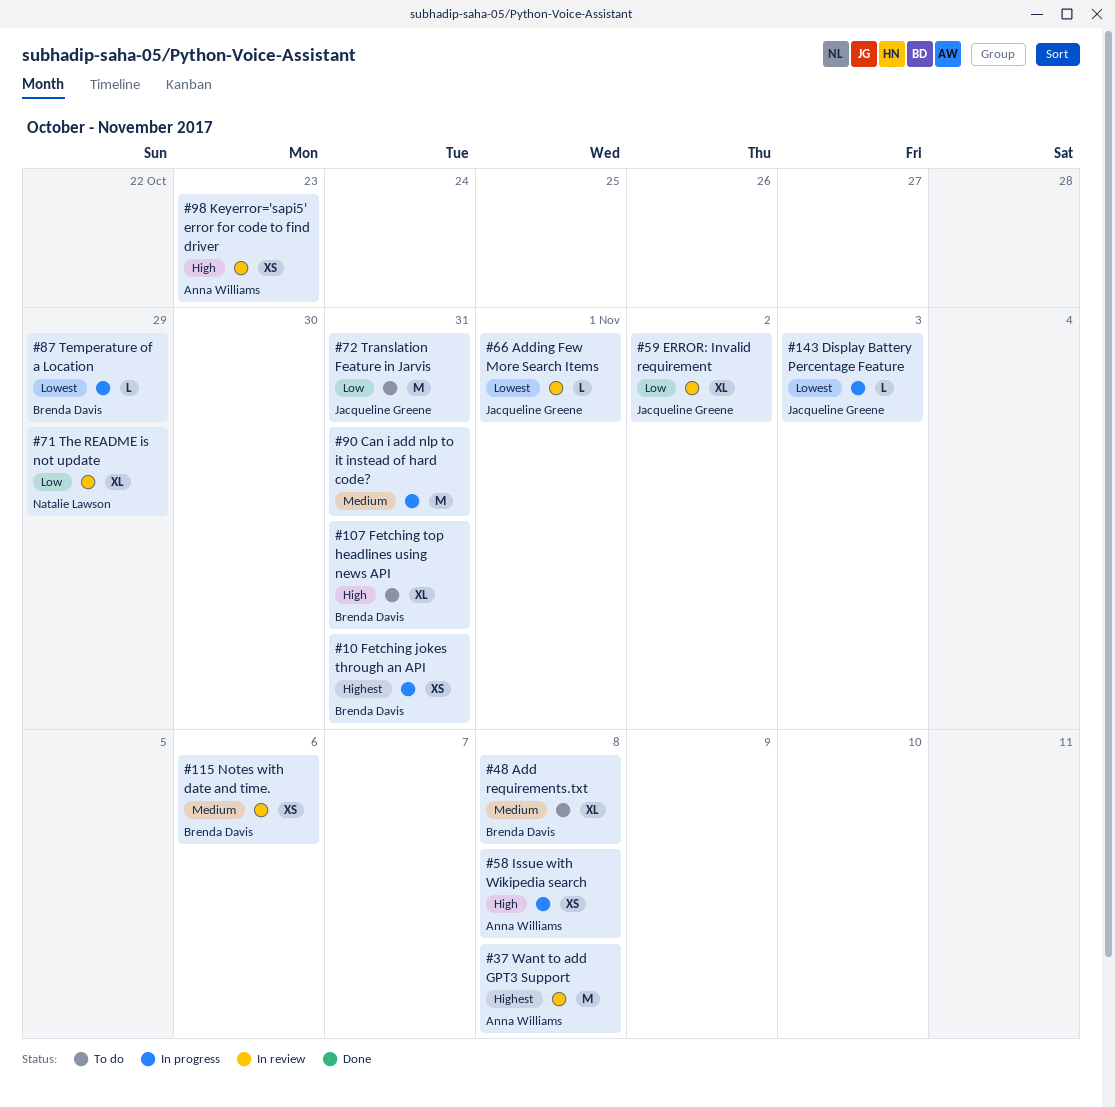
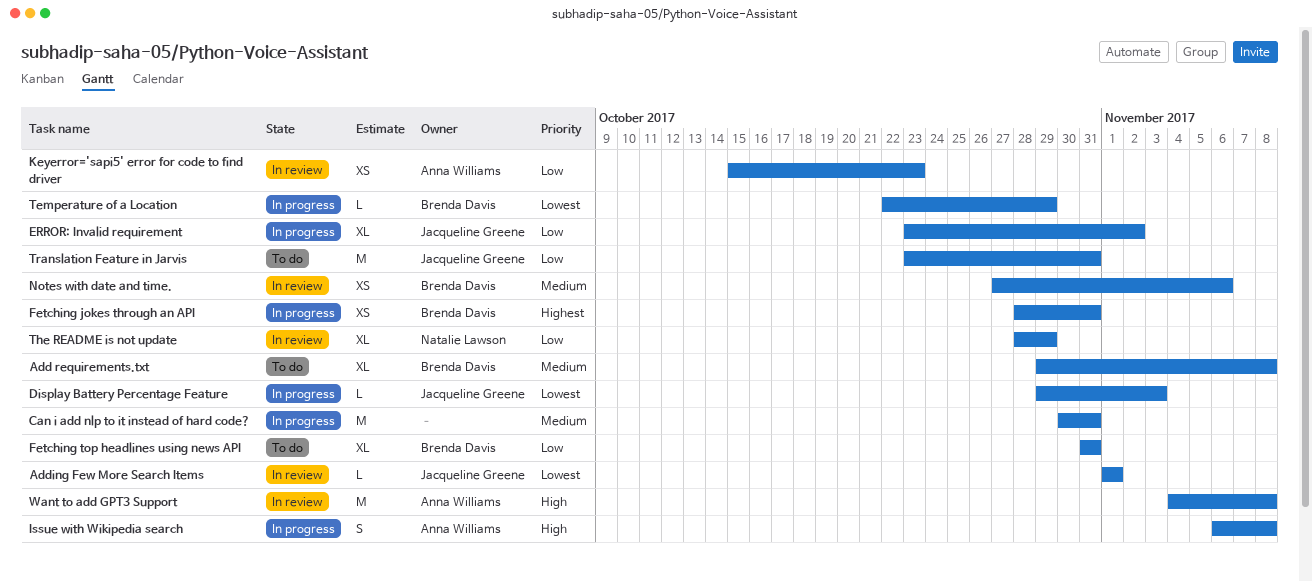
ERROR: Invalid requirement, status: In review -> In progress
Fetching top headlines using news API, priority: High -> Low
Issue with Wikipedia search, estimate: XS -> S
Keyerror='sapi5' error for code to find driver, priority: High -> Low
Want to add GPT3 Support, priority: Highest -> High

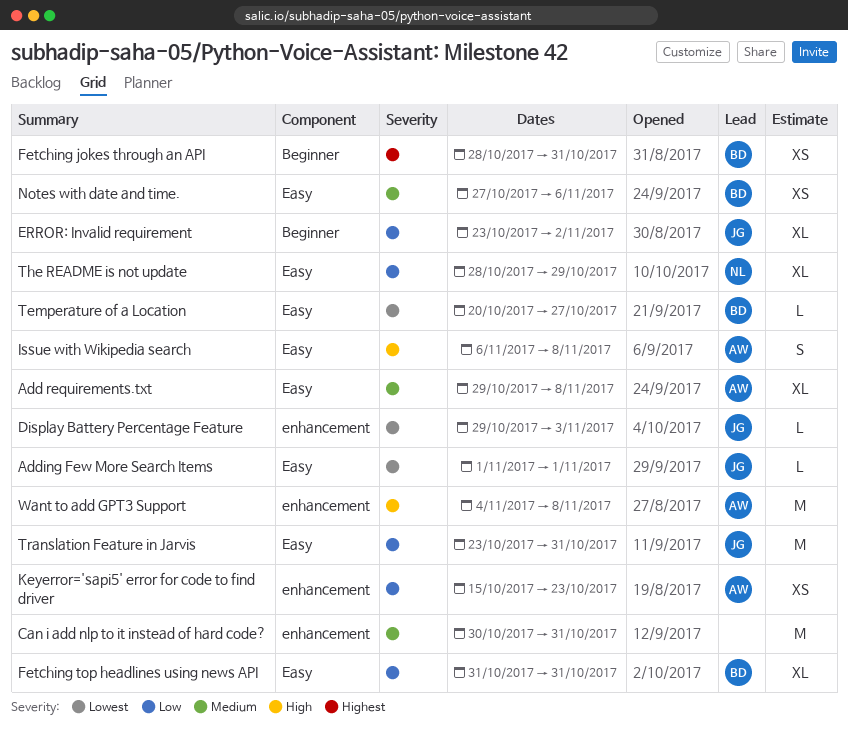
Add requirements.txt, owner: Brenda Davis -> Anna Williams
Temperature of a Location, start: Oct 22 -> Oct 20
Temperature of a Location, due: Oct 29 -> Oct 27

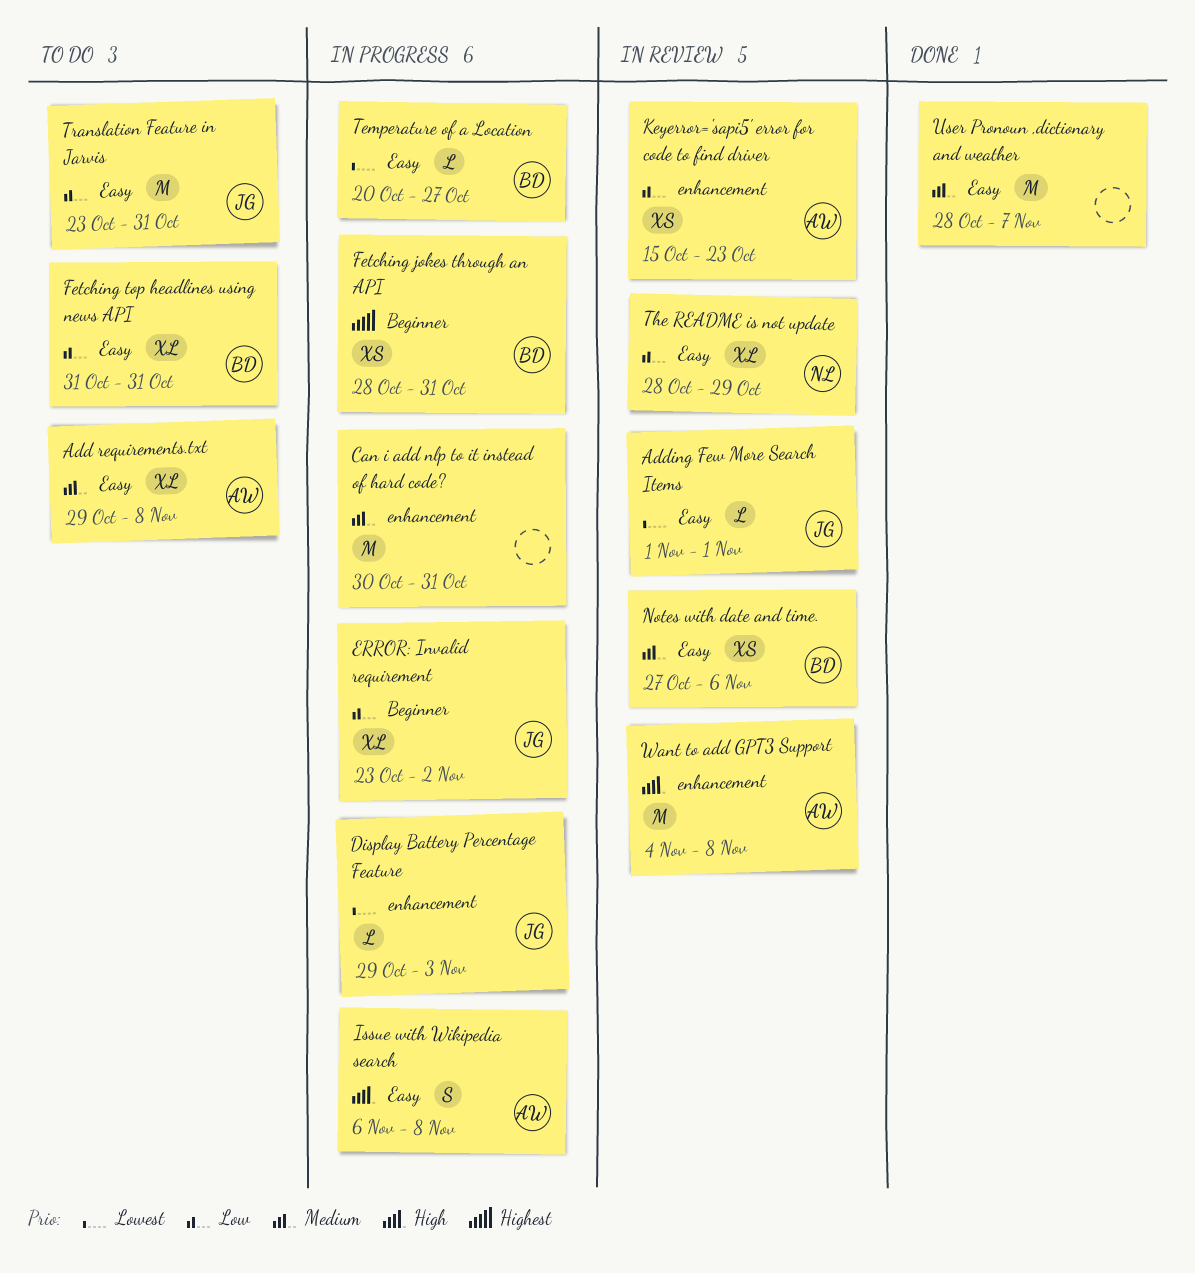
User Pronoun ,dictionary and weather: none -> present

